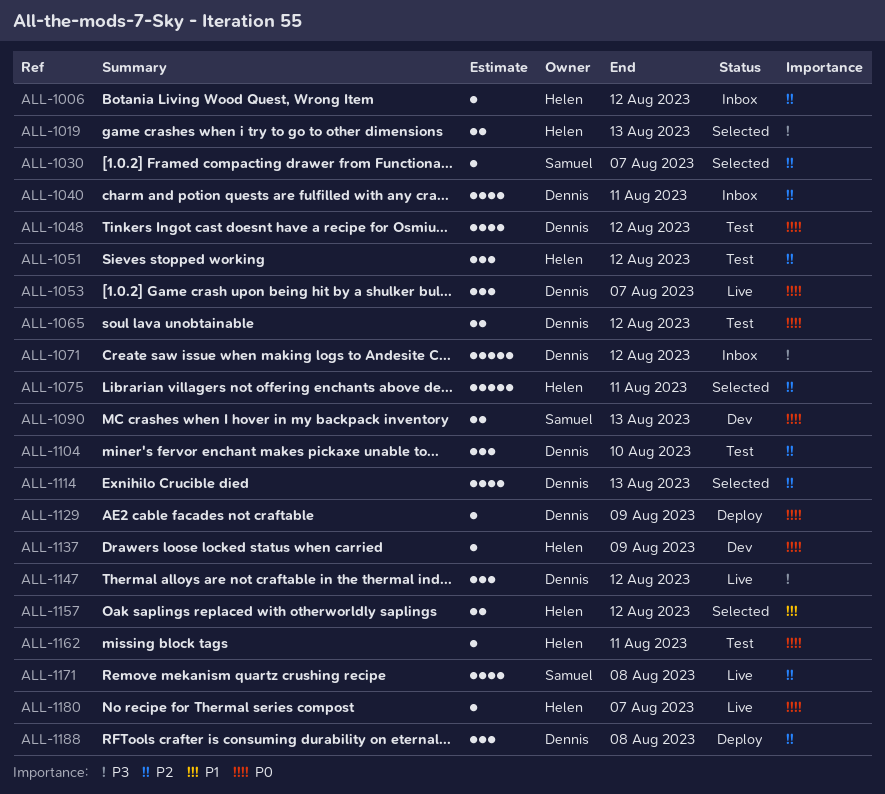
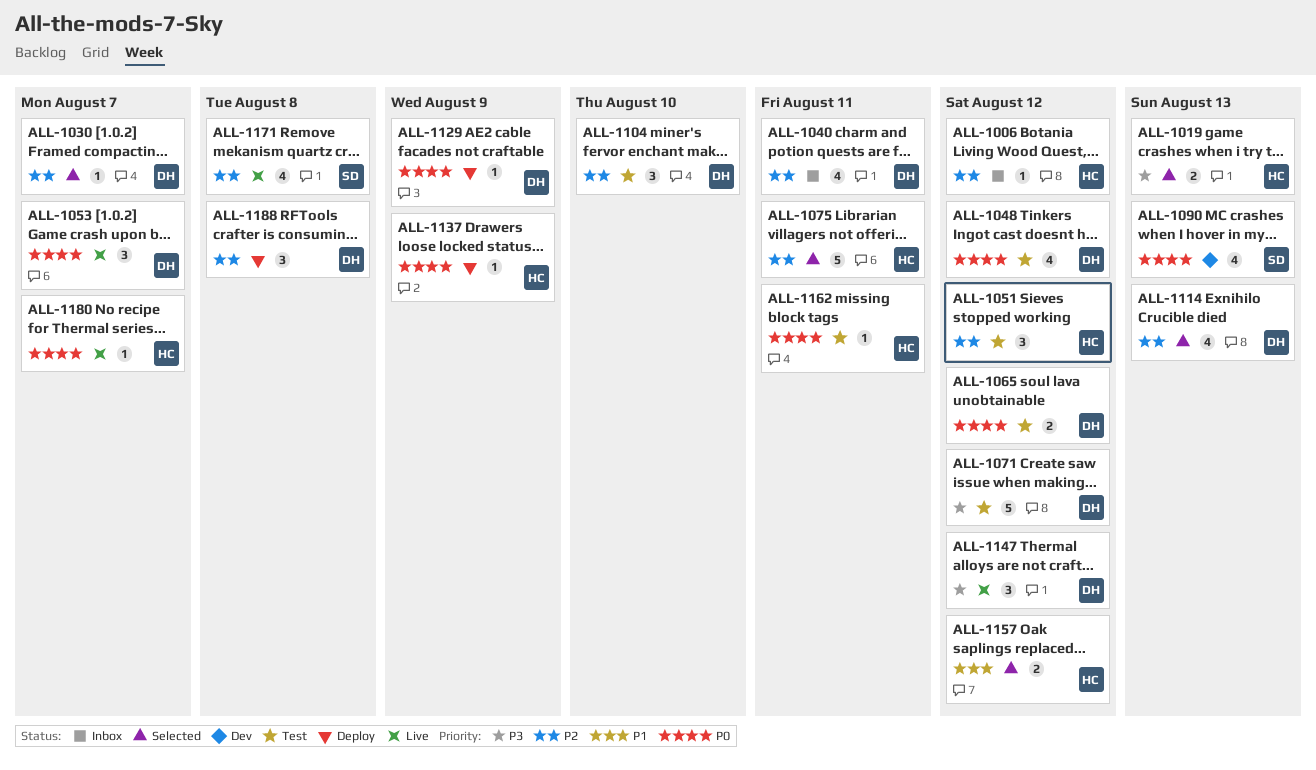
ALL-1030, owner: Samuel -> Dennis
ALL-1071, status: Inbox -> Test
ALL-1090, estimate: 2 -> 4
ALL-1137, status: Dev -> Deploy

